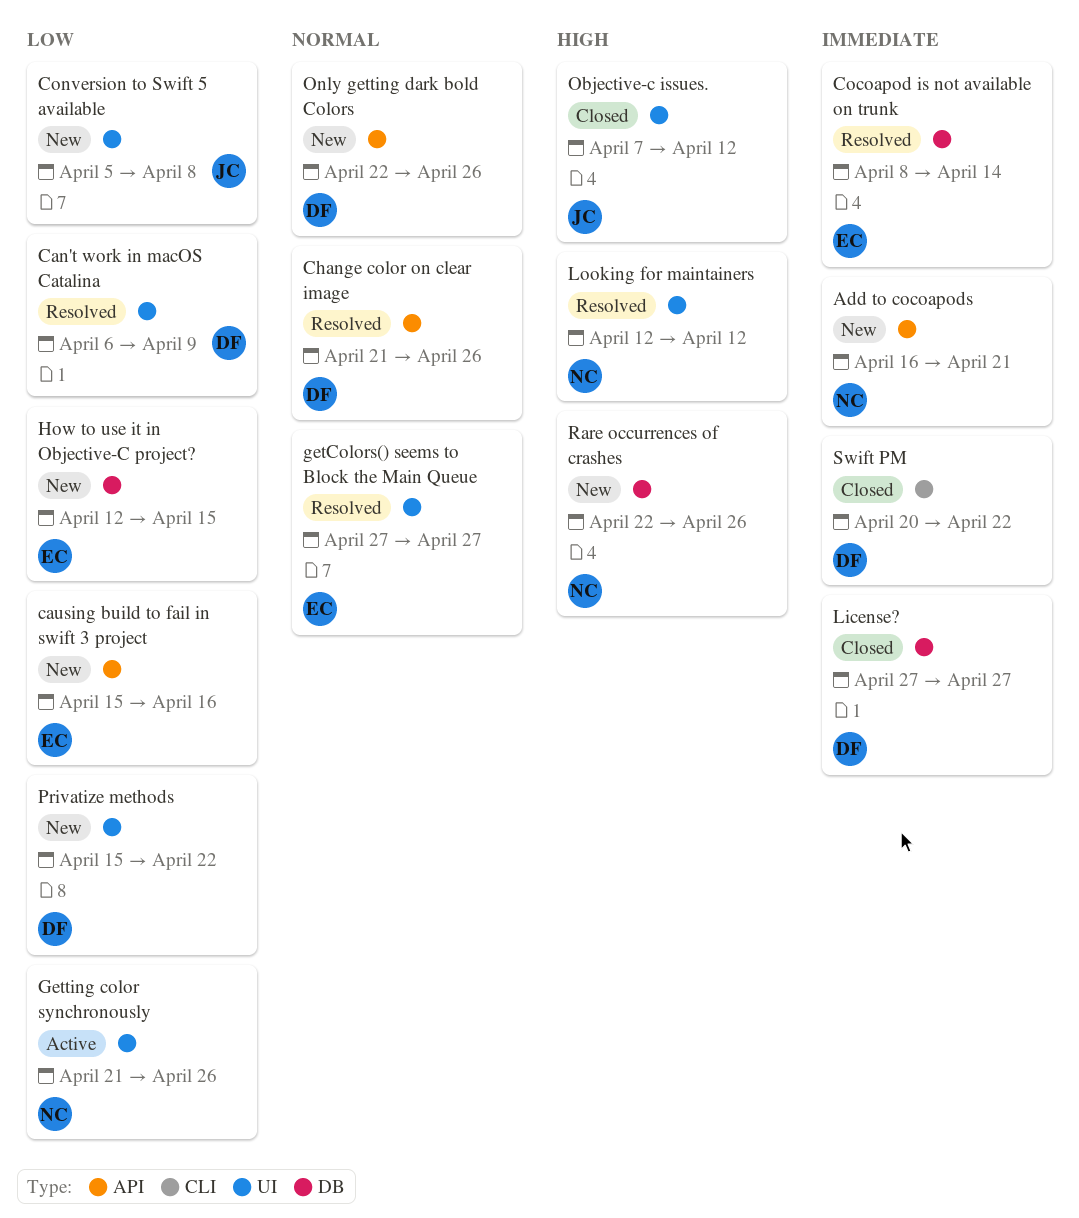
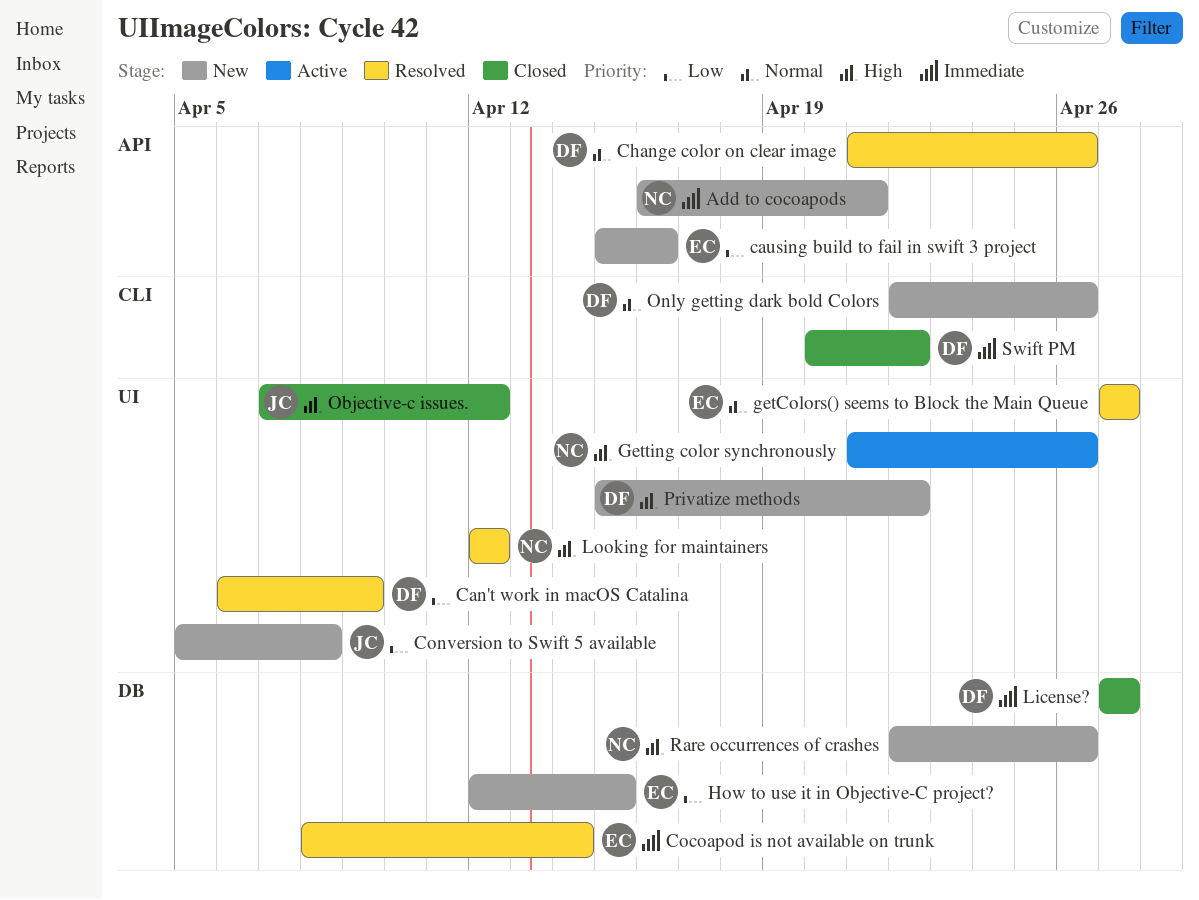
Getting color synchronously, priority: Low -> High
Only getting dark bold Colors, label: API -> CLI
Privatize methods, priority: Low -> High

